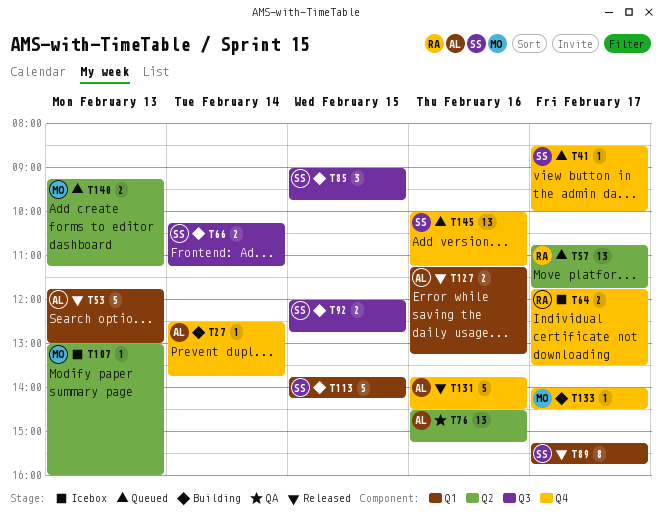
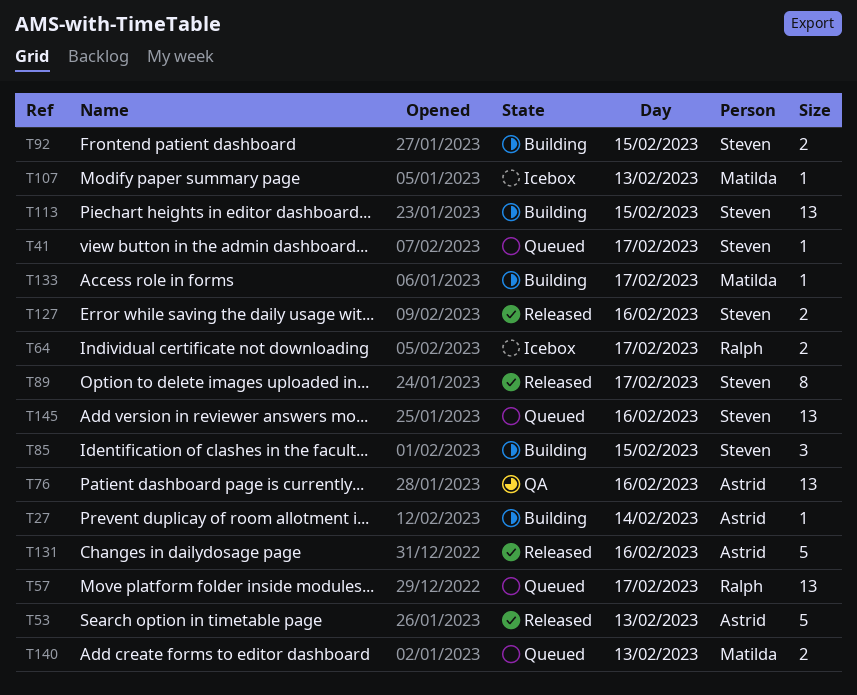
T66: present -> none
T113, estimate: 5 -> 13
T127, owner: Astrid -> Steven

